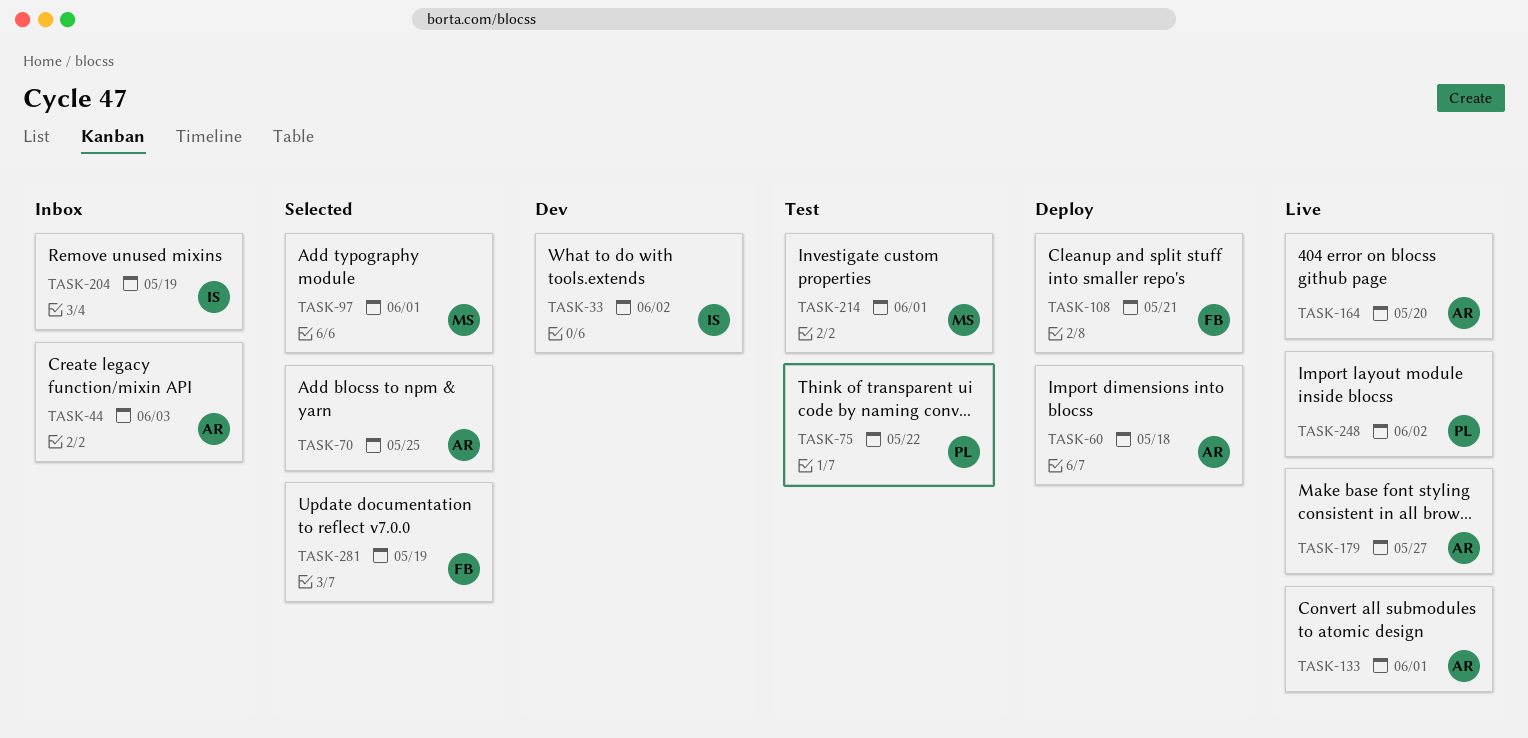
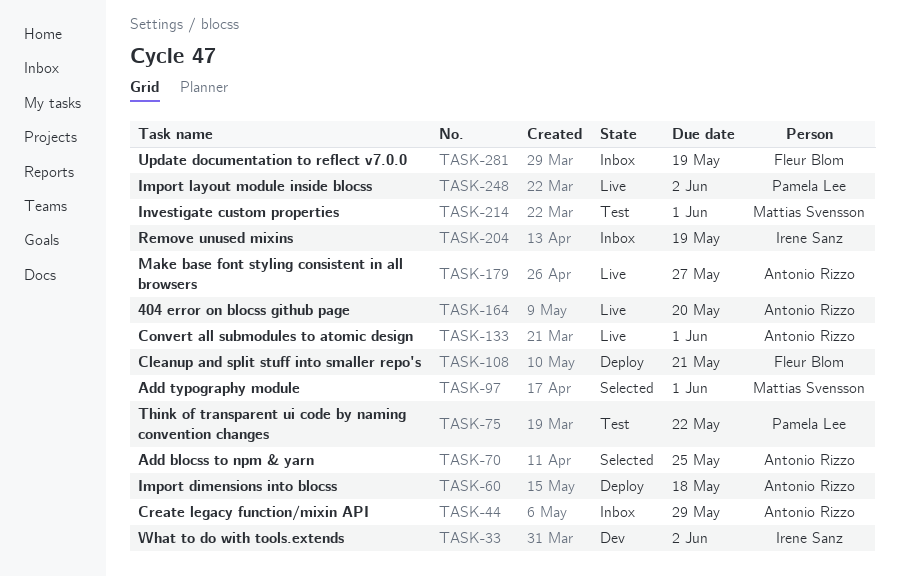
TASK-44, due: Jun 3 -> May 29
TASK-281, status: Selected -> Inbox

